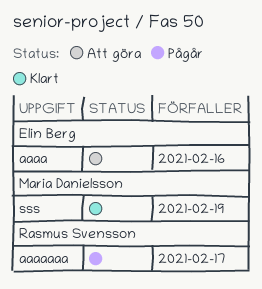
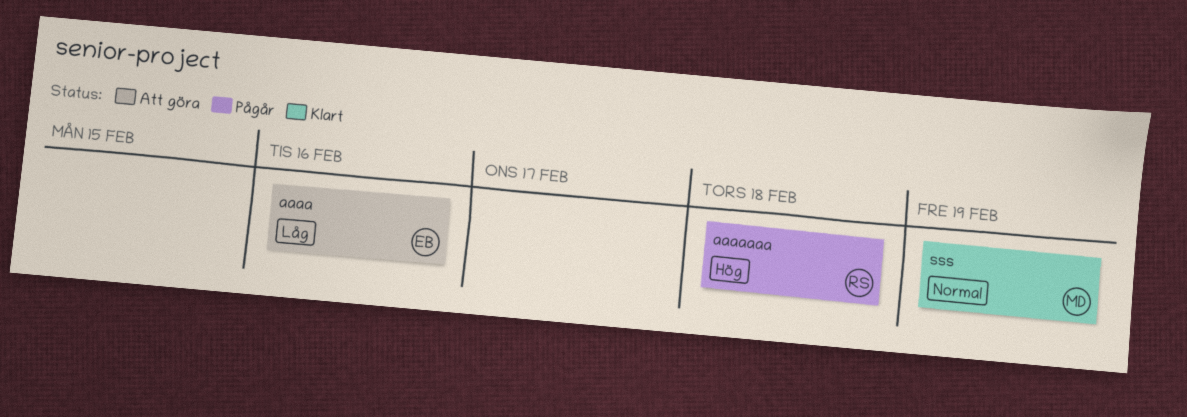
aaaaaaa, due: Feb 17 -> Feb 18

